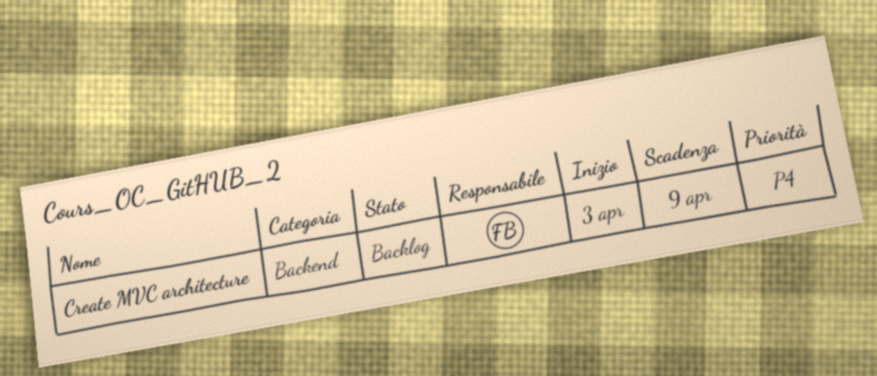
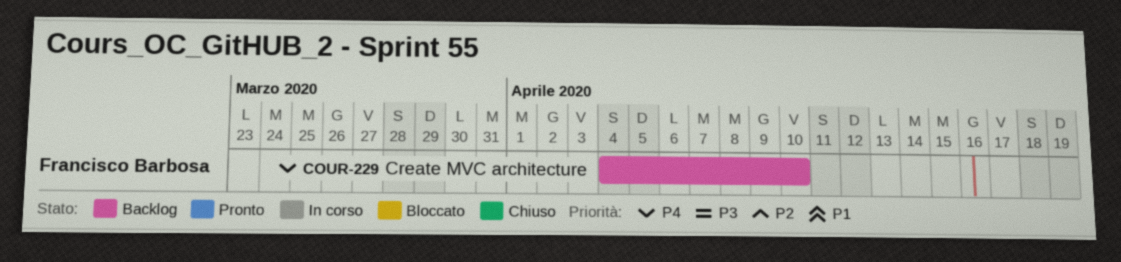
Create MVC architecture, start: Apr 3 -> Apr 4
Create MVC architecture, due: Apr 9 -> Apr 10

